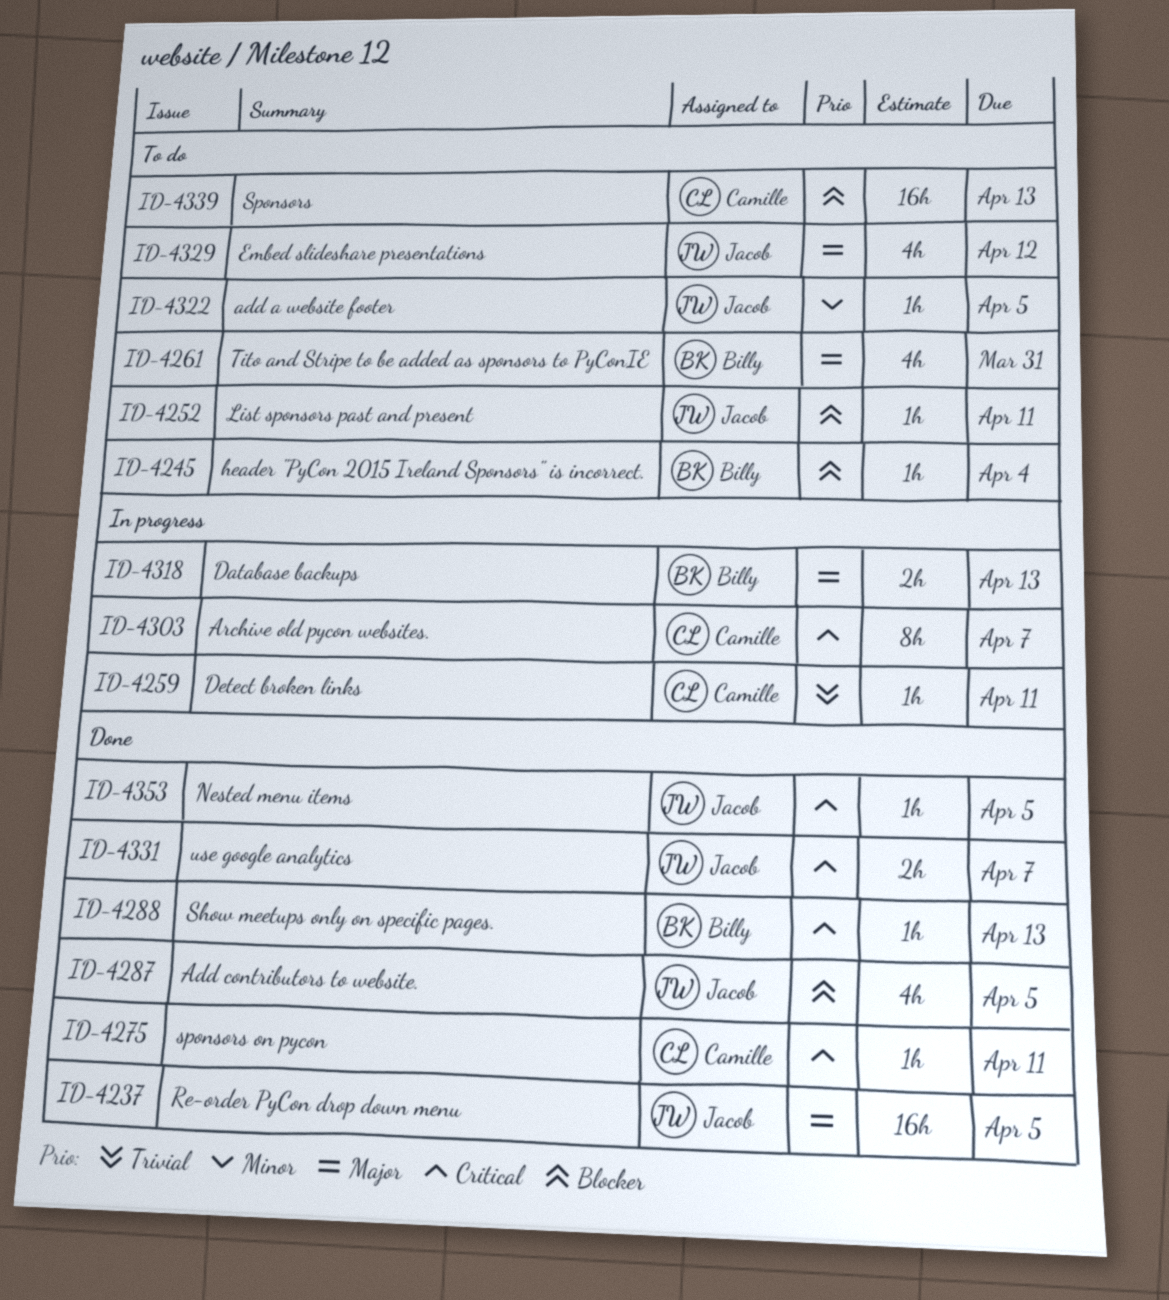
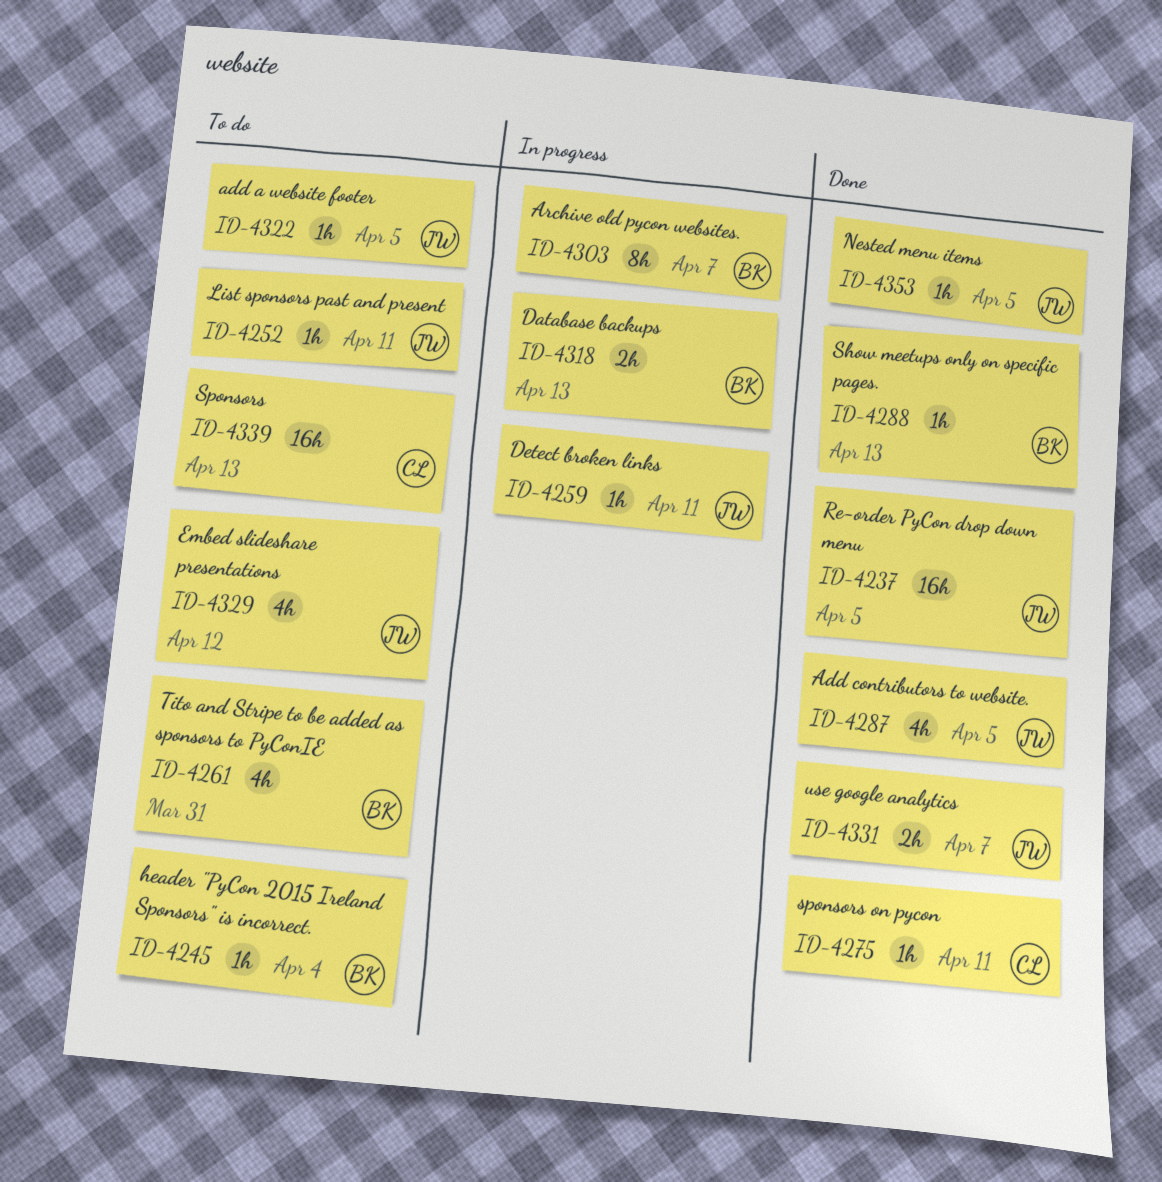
ID-4259, owner: Camille -> Jacob
ID-4303, owner: Camille -> Billy

